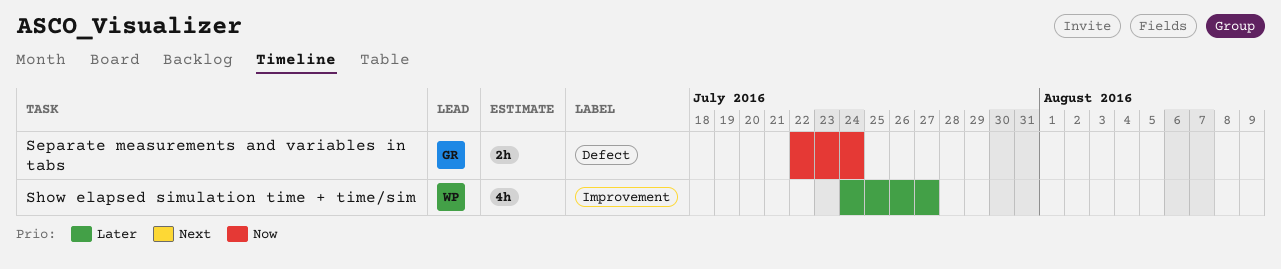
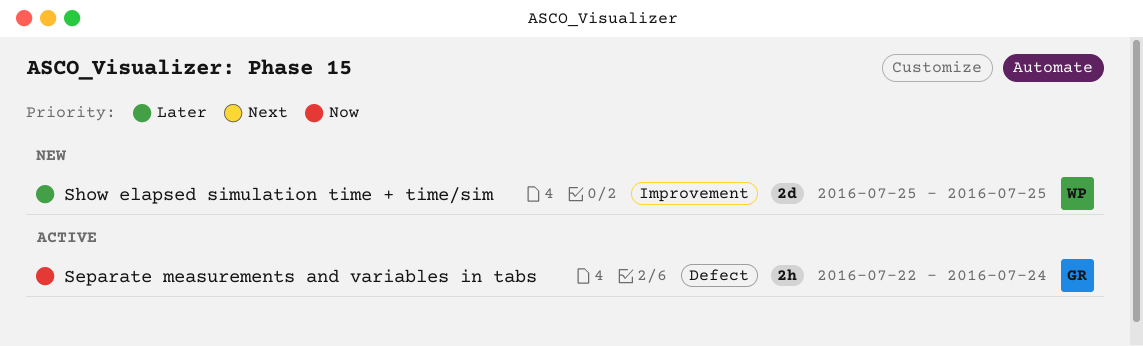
Show elapsed simulation time + time/sim, estimate: 4h -> 2d
Show elapsed simulation time + time/sim, start: Jul 24 -> Jul 25
Show elapsed simulation time + time/sim, due: Jul 27 -> Jul 25

